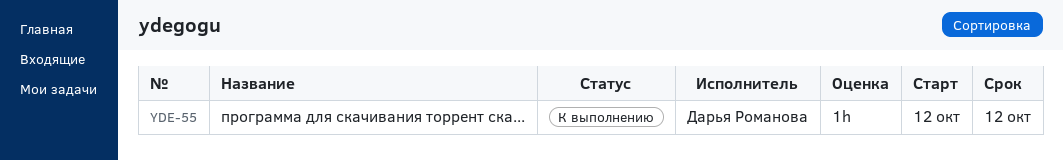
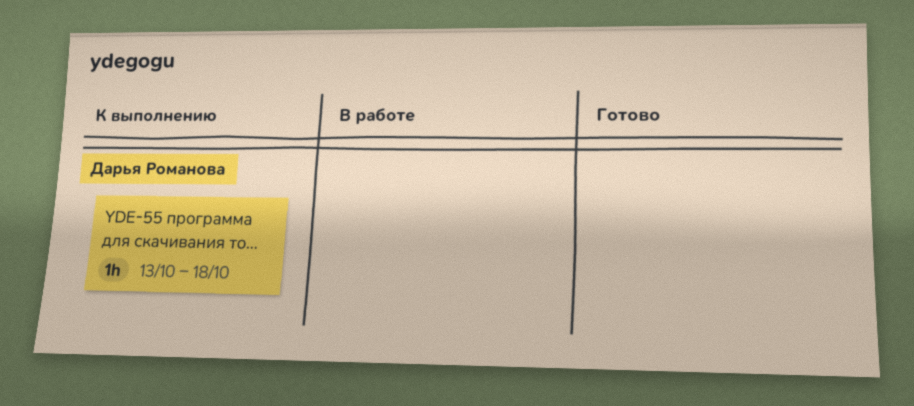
YDE-55, start: Oct 12 -> Oct 13
YDE-55, due: Oct 12 -> Oct 18

